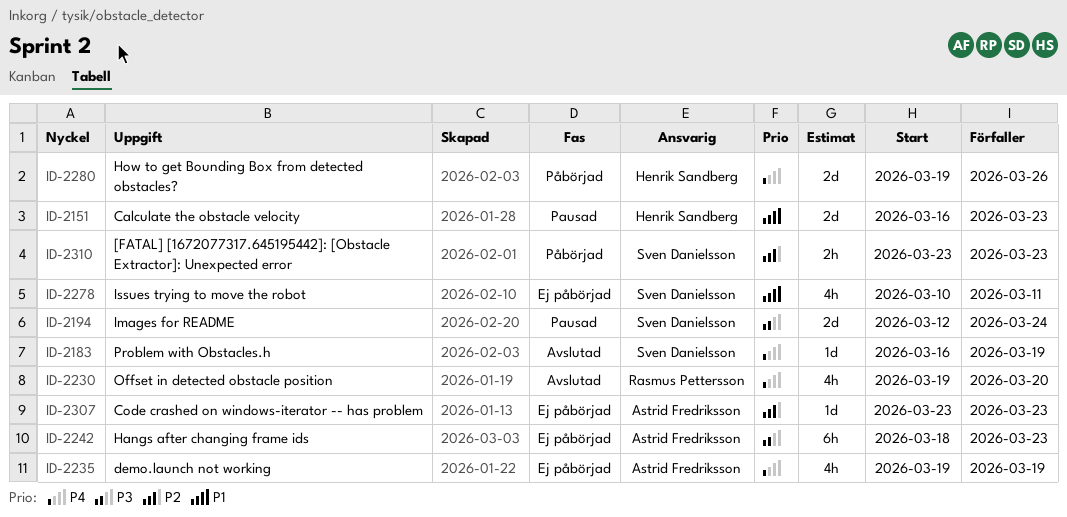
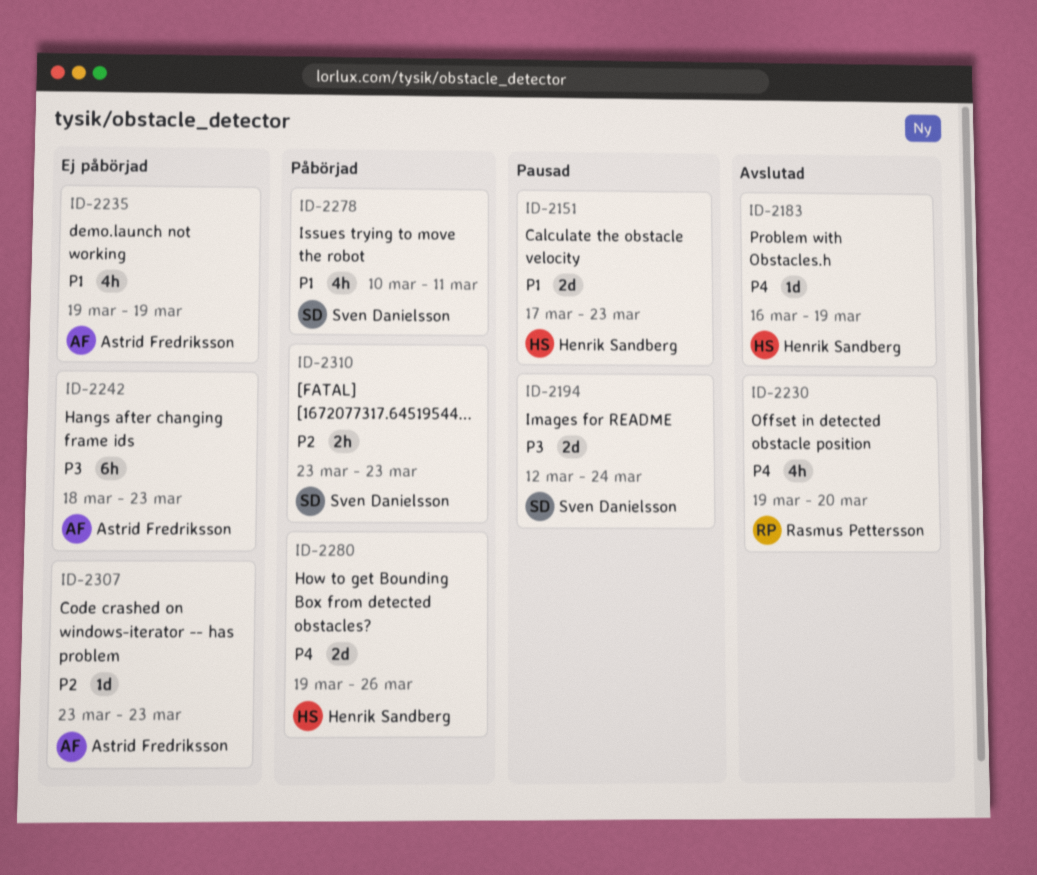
ID-2151, start: Mar 16 -> Mar 17
ID-2183, owner: Sven Danielsson -> Henrik Sandberg
ID-2235, priority: P4 -> P1
ID-2278, status: Ej påbörjad -> Påbörjad

